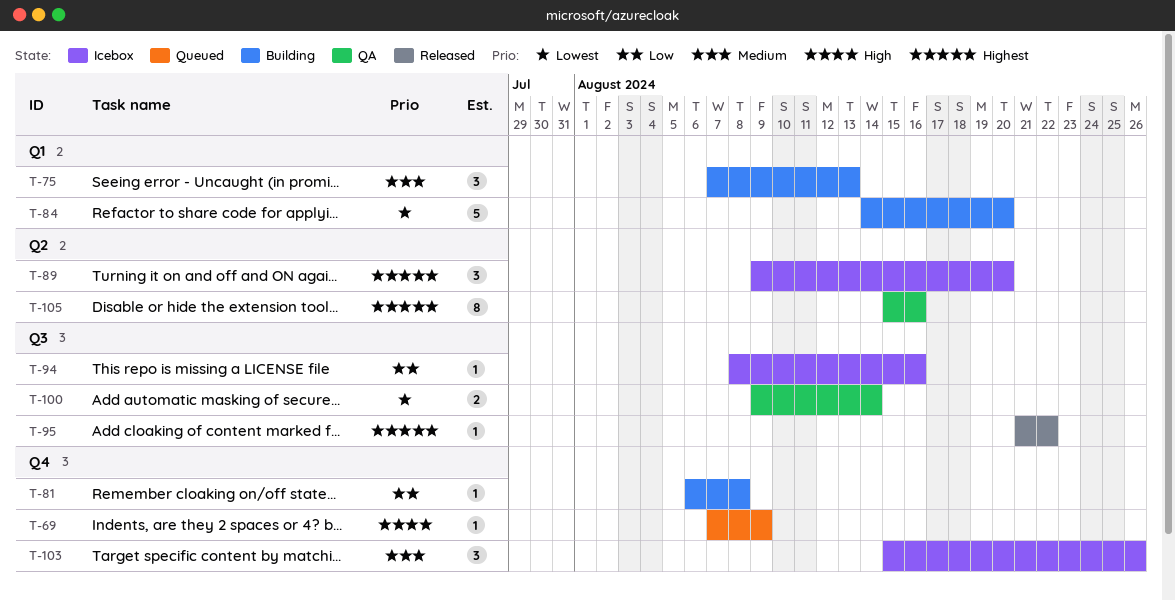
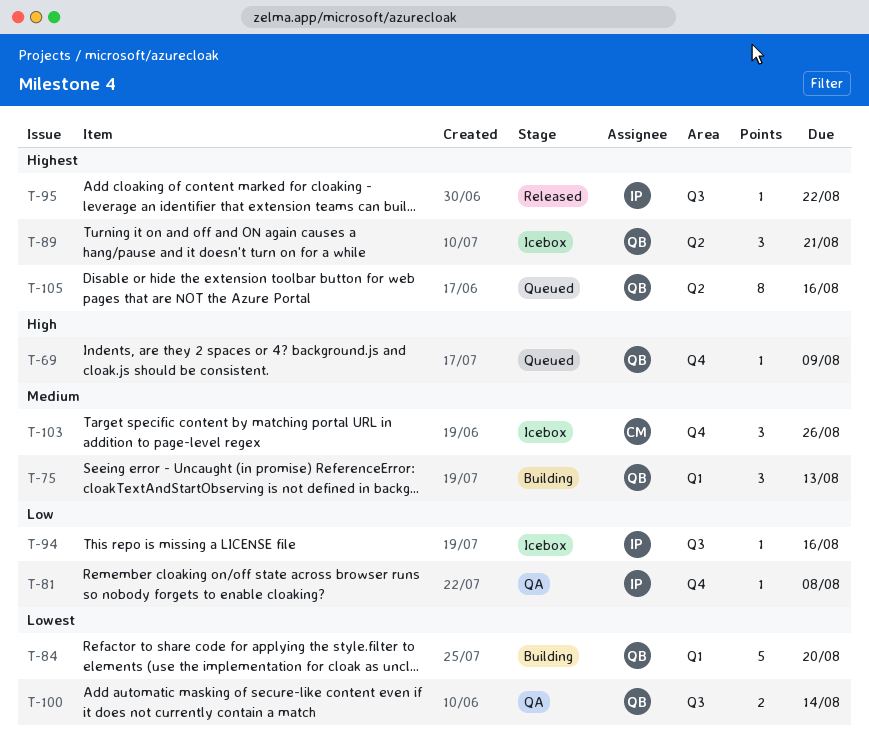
T-81, status: Building -> QA
T-89, due: Aug 20 -> Aug 21
T-105, status: QA -> Queued

